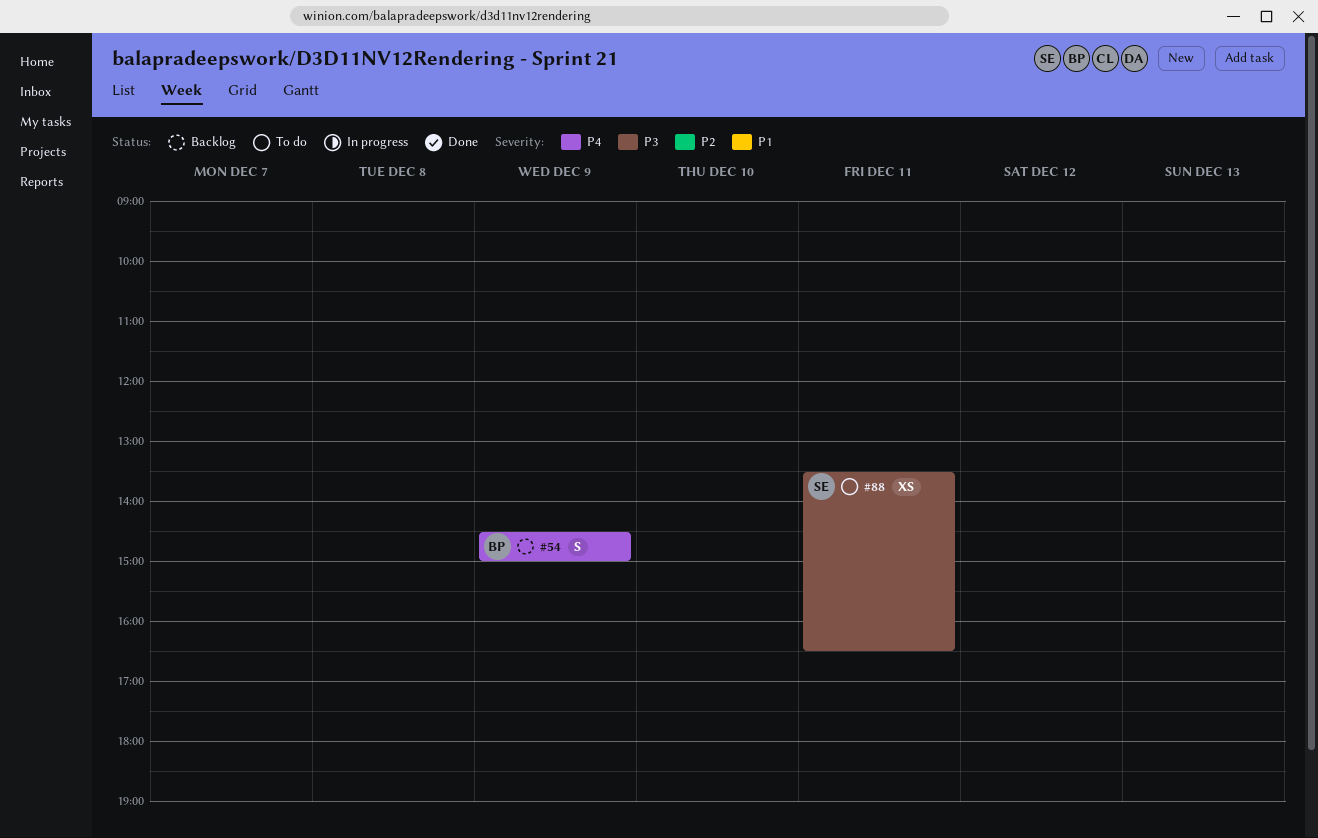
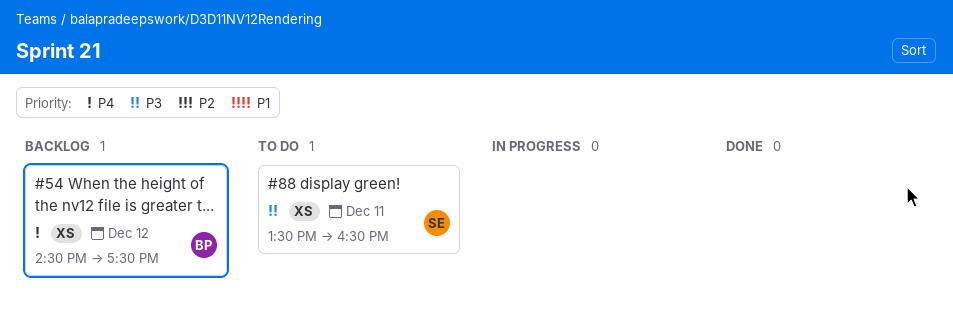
#54, estimate: S -> XS
#54, day: Dec 9 -> Dec 12
#54, ends: 15:00 -> 17:30

